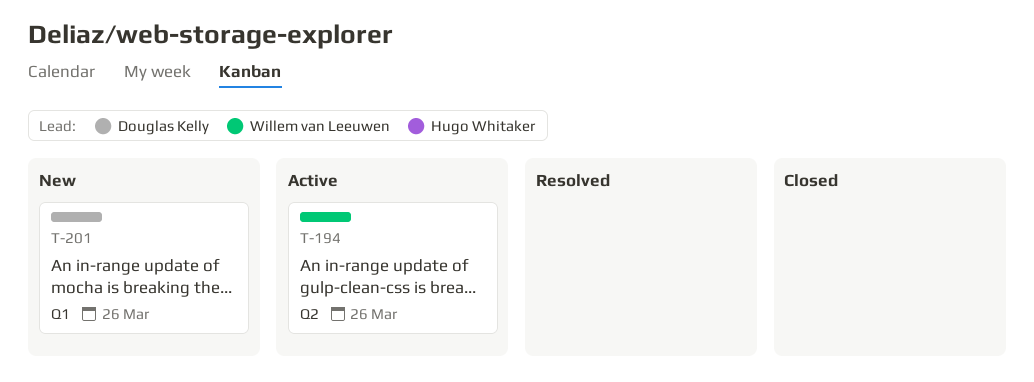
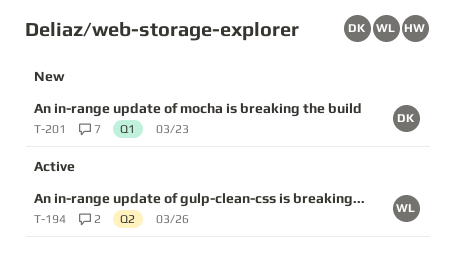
T-201, due: Mar 26 -> Mar 23

